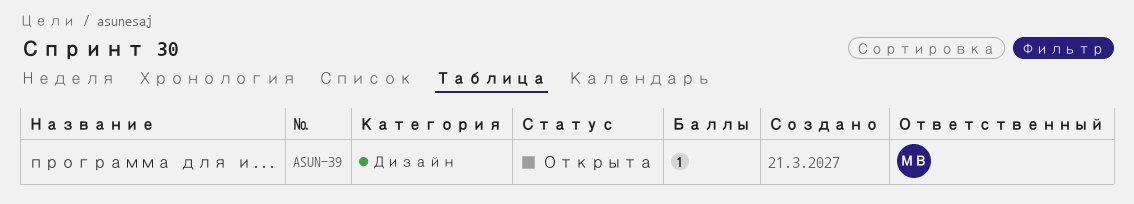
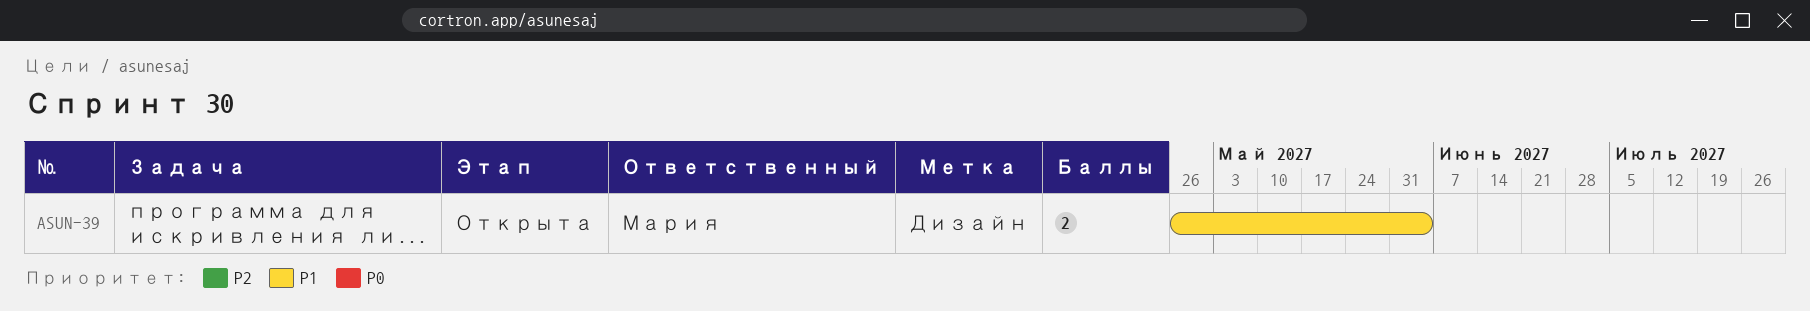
ASUN-39, estimate: 1 -> 2

